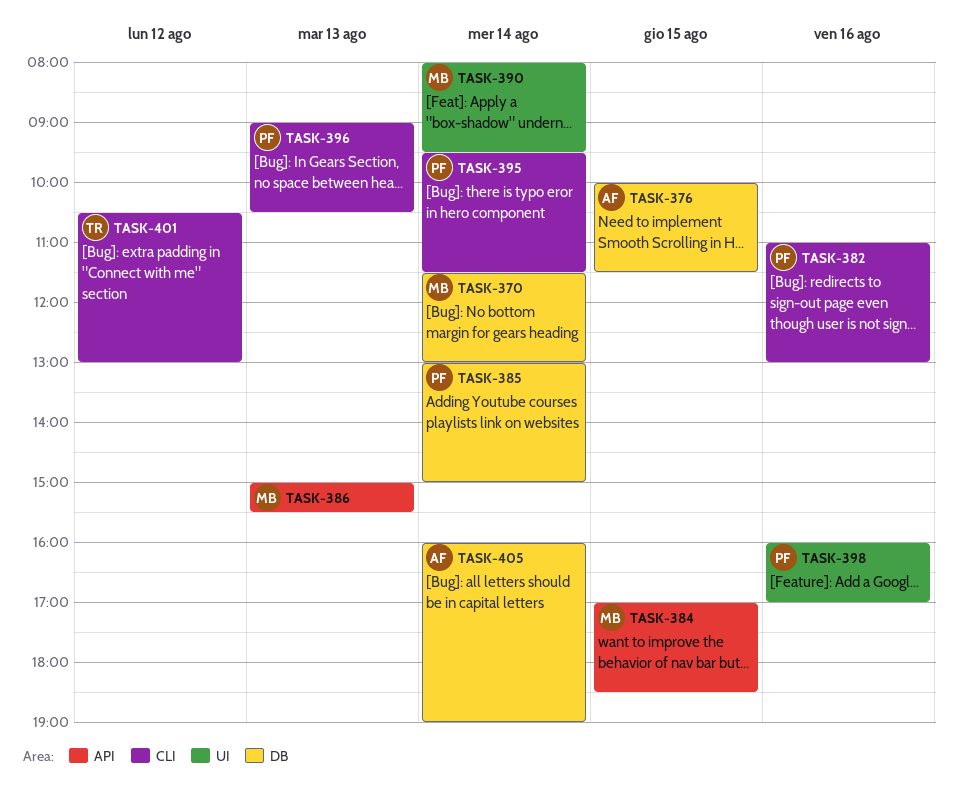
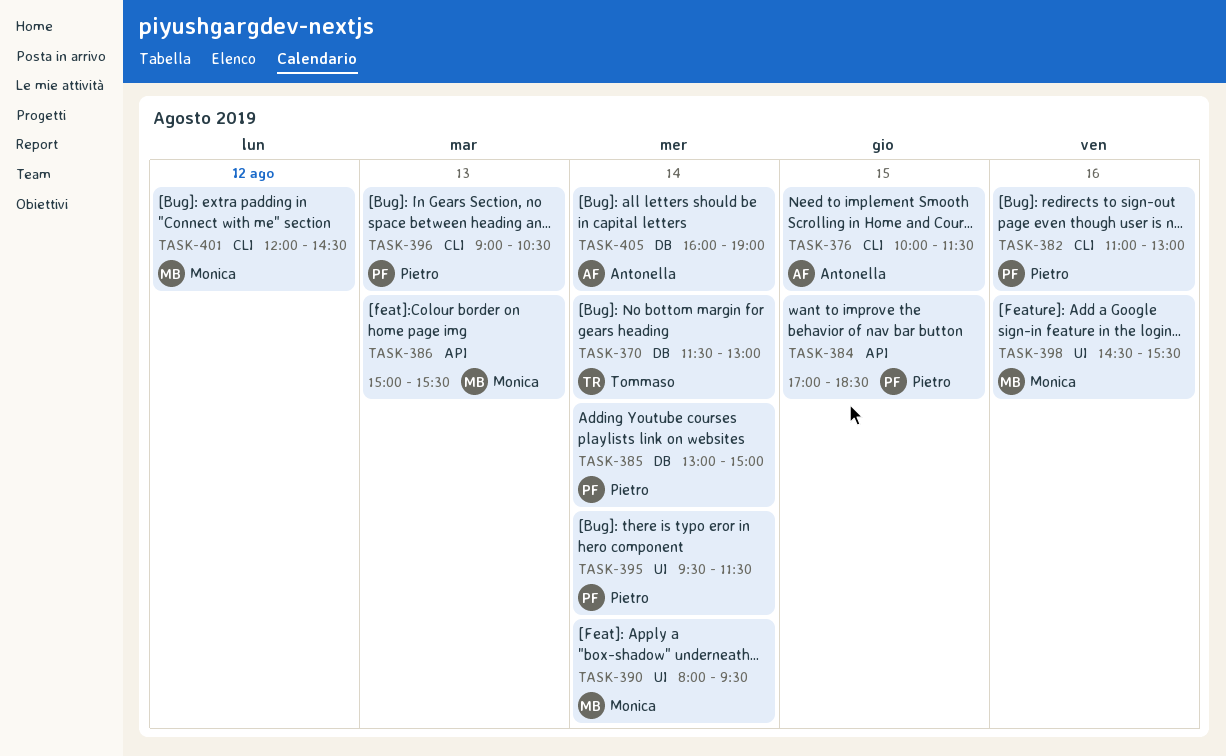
TASK-370, owner: Monica -> Tommaso
TASK-376, label: DB -> CLI
TASK-384, owner: Monica -> Pietro
TASK-395, label: CLI -> UI
TASK-398, owner: Pietro -> Monica
TASK-398, begins: 16:00 -> 14:30
TASK-398, ends: 17:00 -> 15:30
TASK-401, owner: Tommaso -> Monica
TASK-401, begins: 10:30 -> 12:00
TASK-401, ends: 13:00 -> 14:30

